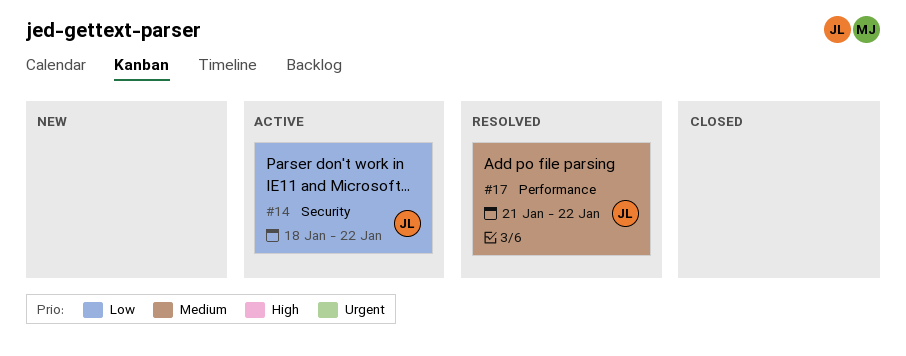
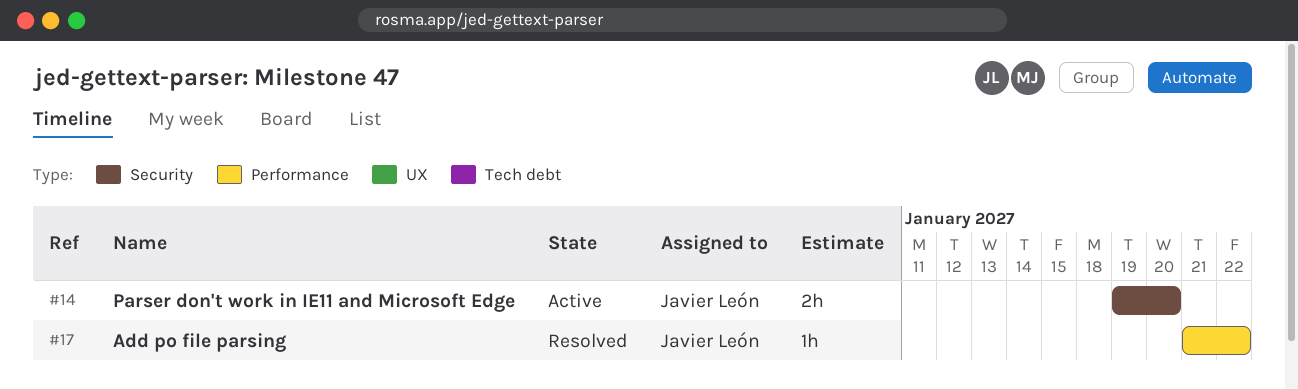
#14, start: Jan 18 -> Jan 19
#14, due: Jan 22 -> Jan 20

